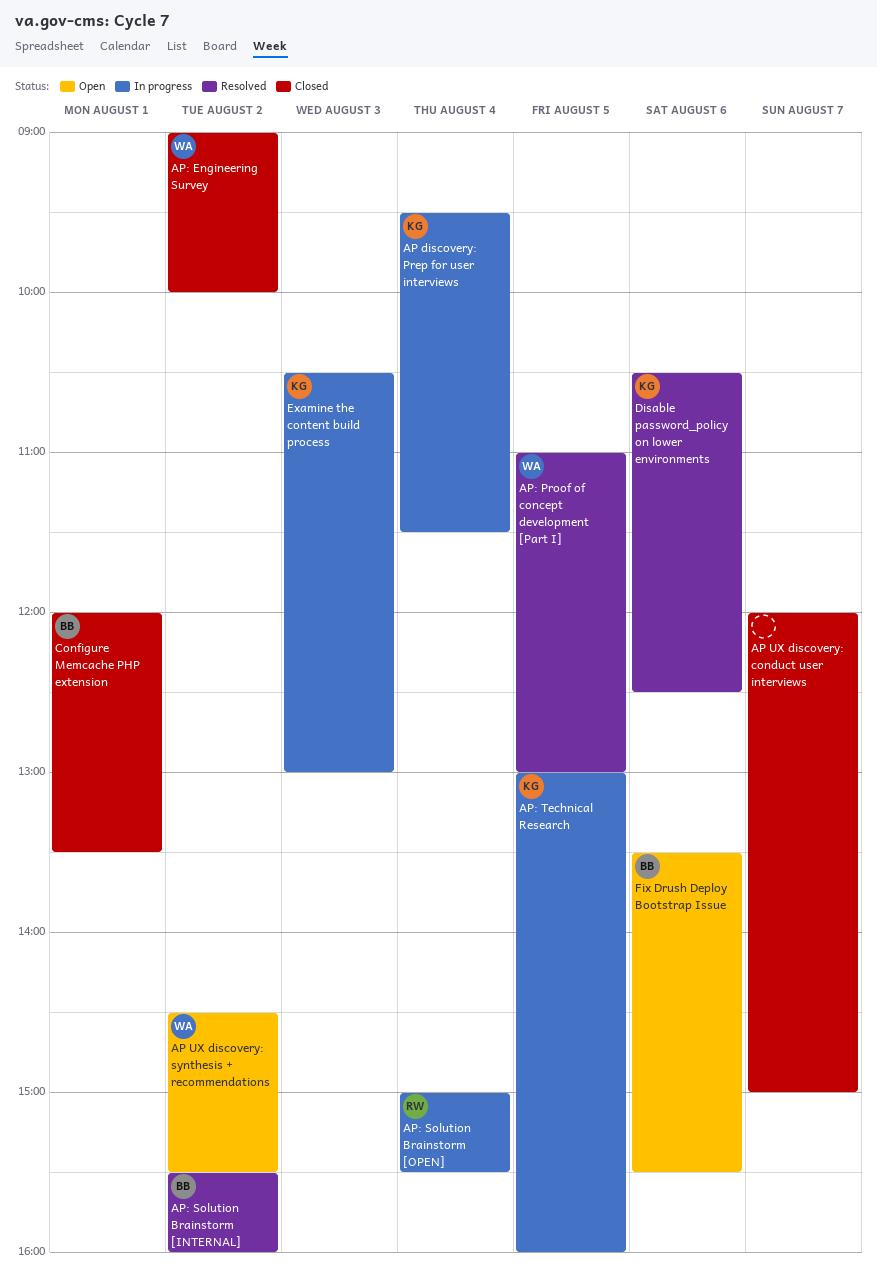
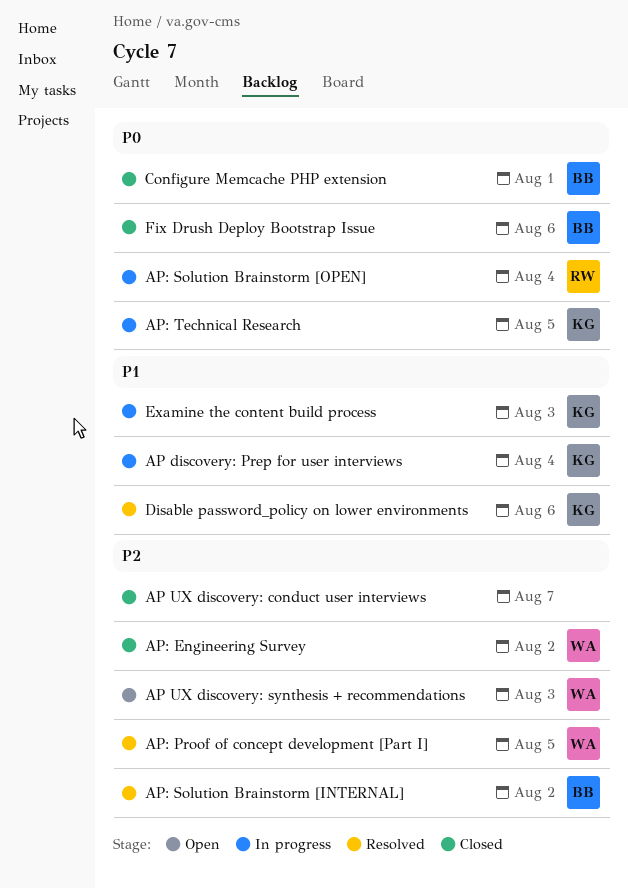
AP UX discovery: synthesis + recommendations, day: Aug 2 -> Aug 3
Fix Drush Deploy Bootstrap Issue, status: Open -> Closed

